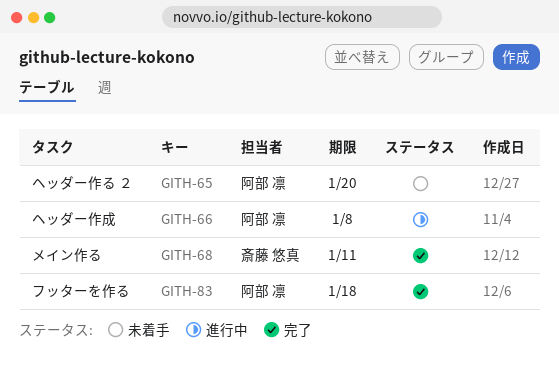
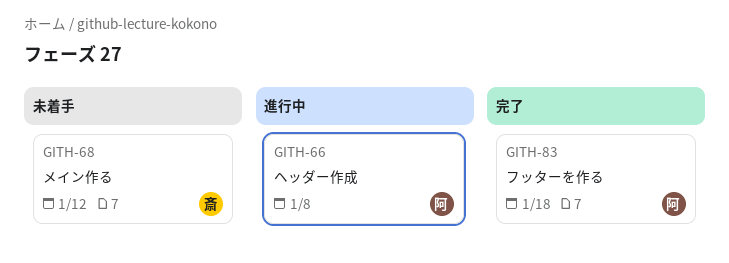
GITH-65: present -> none
GITH-68, status: 完了 -> 未着手
GITH-68, due: Jan 11 -> Jan 12

